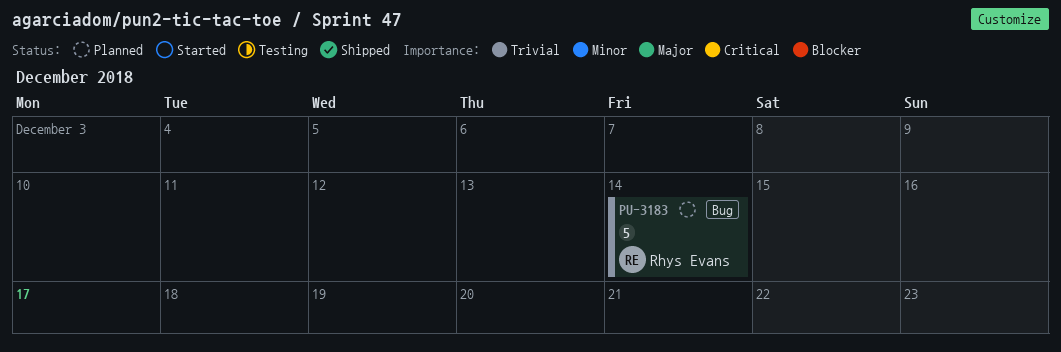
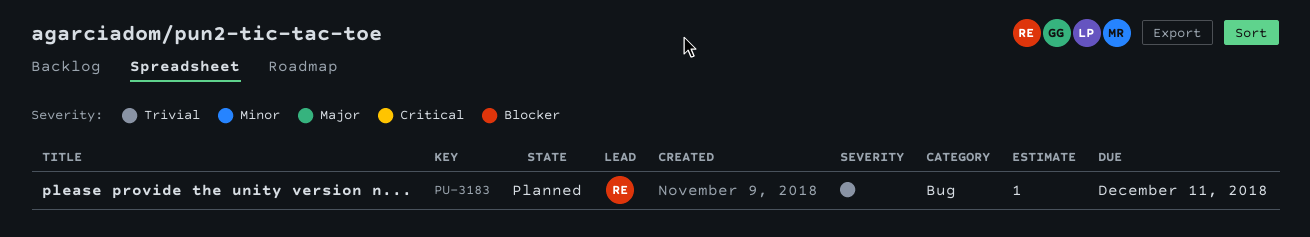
PU-3183, estimate: 5 -> 1
PU-3183, due: Dec 14 -> Dec 11

